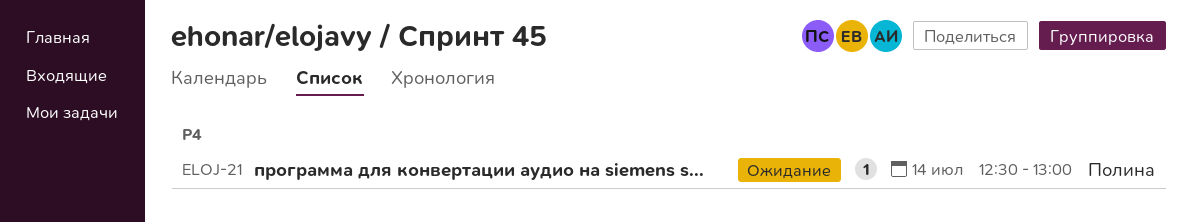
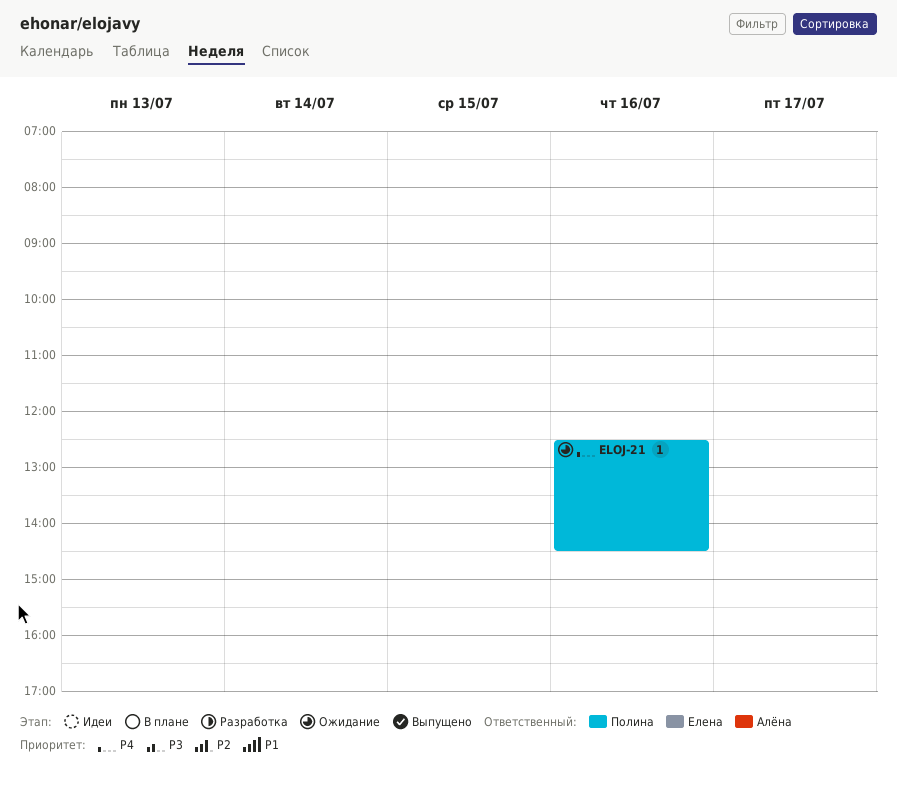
ELOJ-21, day: Jul 14 -> Jul 16
ELOJ-21, ends: 13:00 -> 14:30

